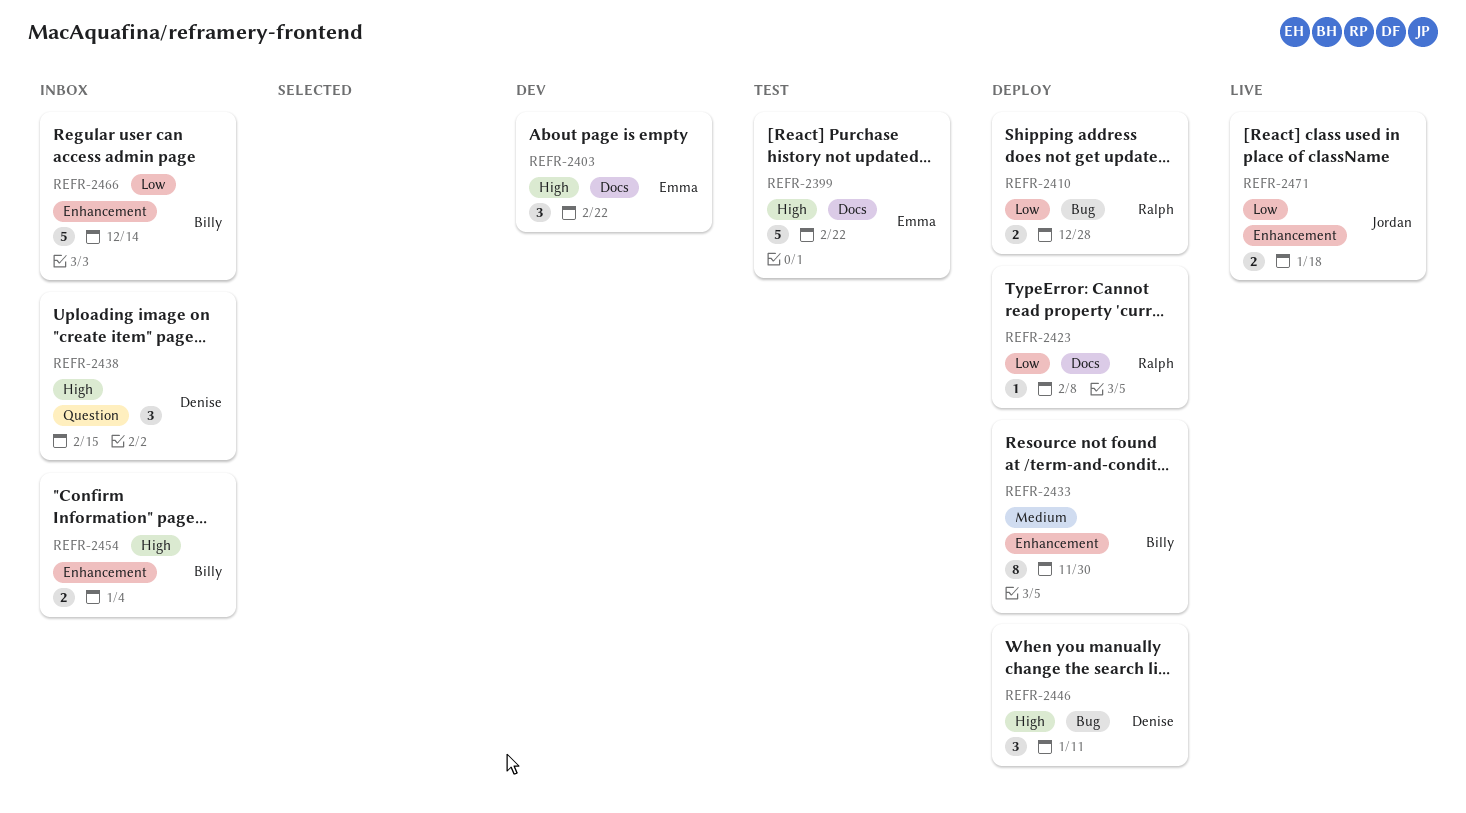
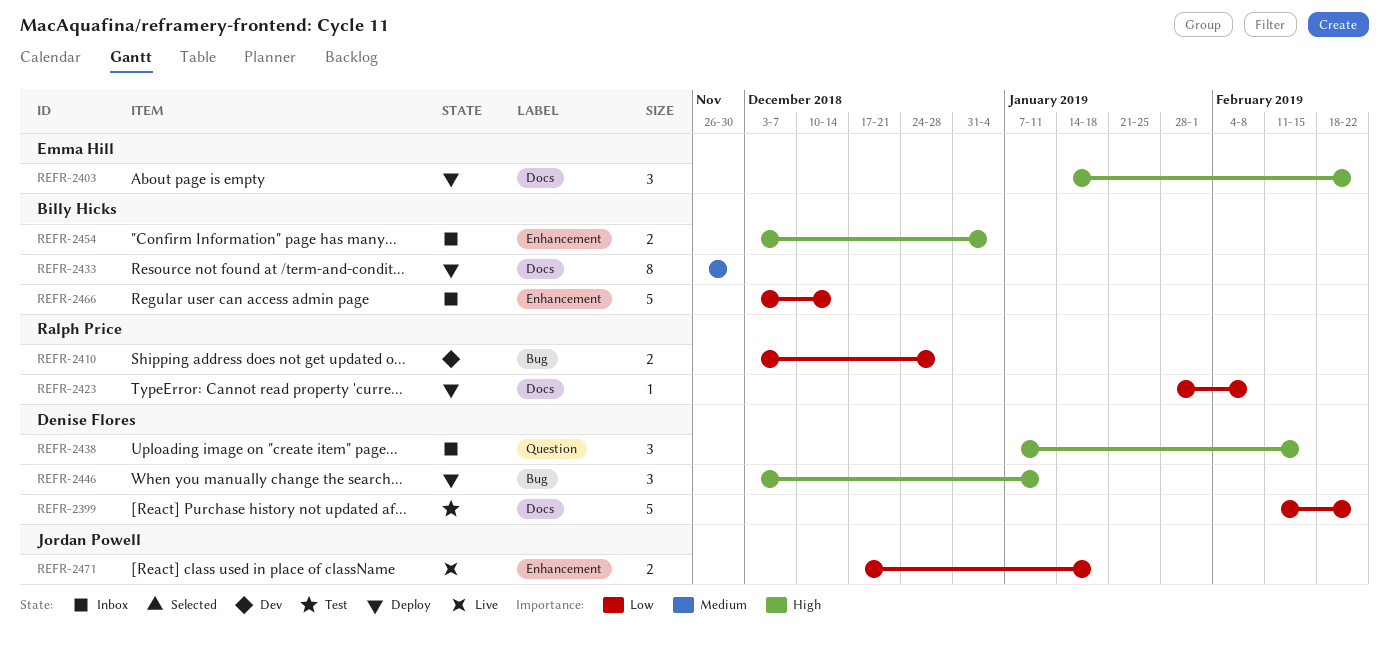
REFR-2399, owner: Emma Hill -> Denise Flores
REFR-2399, priority: High -> Low
REFR-2403, status: Dev -> Deploy
REFR-2410, status: Deploy -> Dev
REFR-2433, label: Enhancement -> Docs

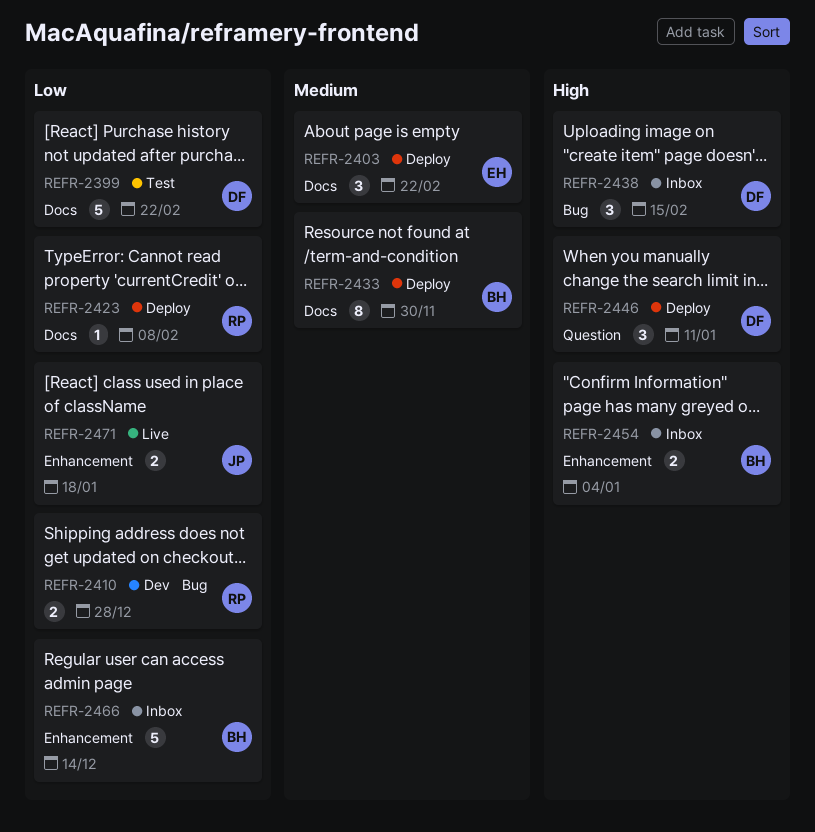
REFR-2403, priority: High -> Medium
REFR-2438, label: Question -> Bug
REFR-2446, label: Bug -> Question

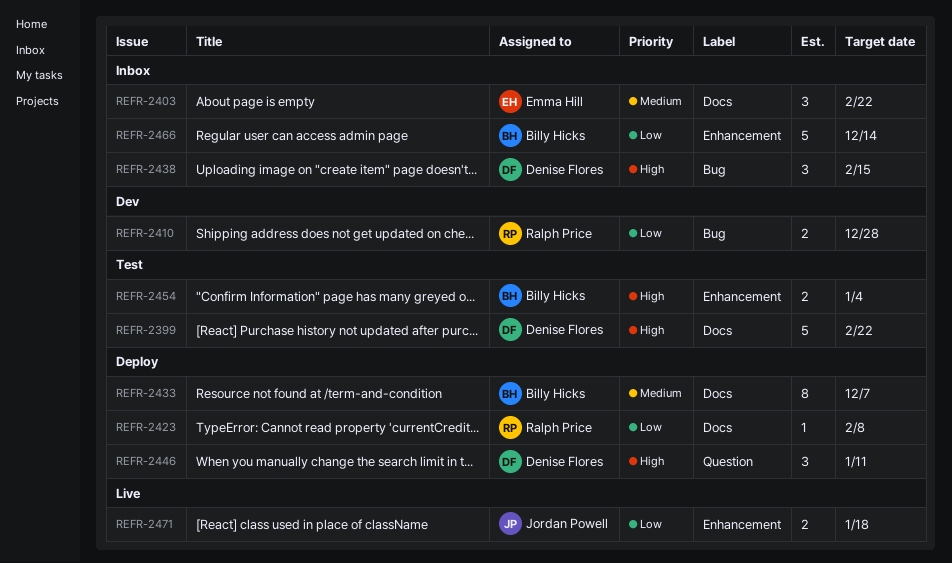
REFR-2399, priority: Low -> High
REFR-2403, status: Deploy -> Inbox
REFR-2433, due: Nov 30 -> Dec 7
REFR-2454, status: Inbox -> Test

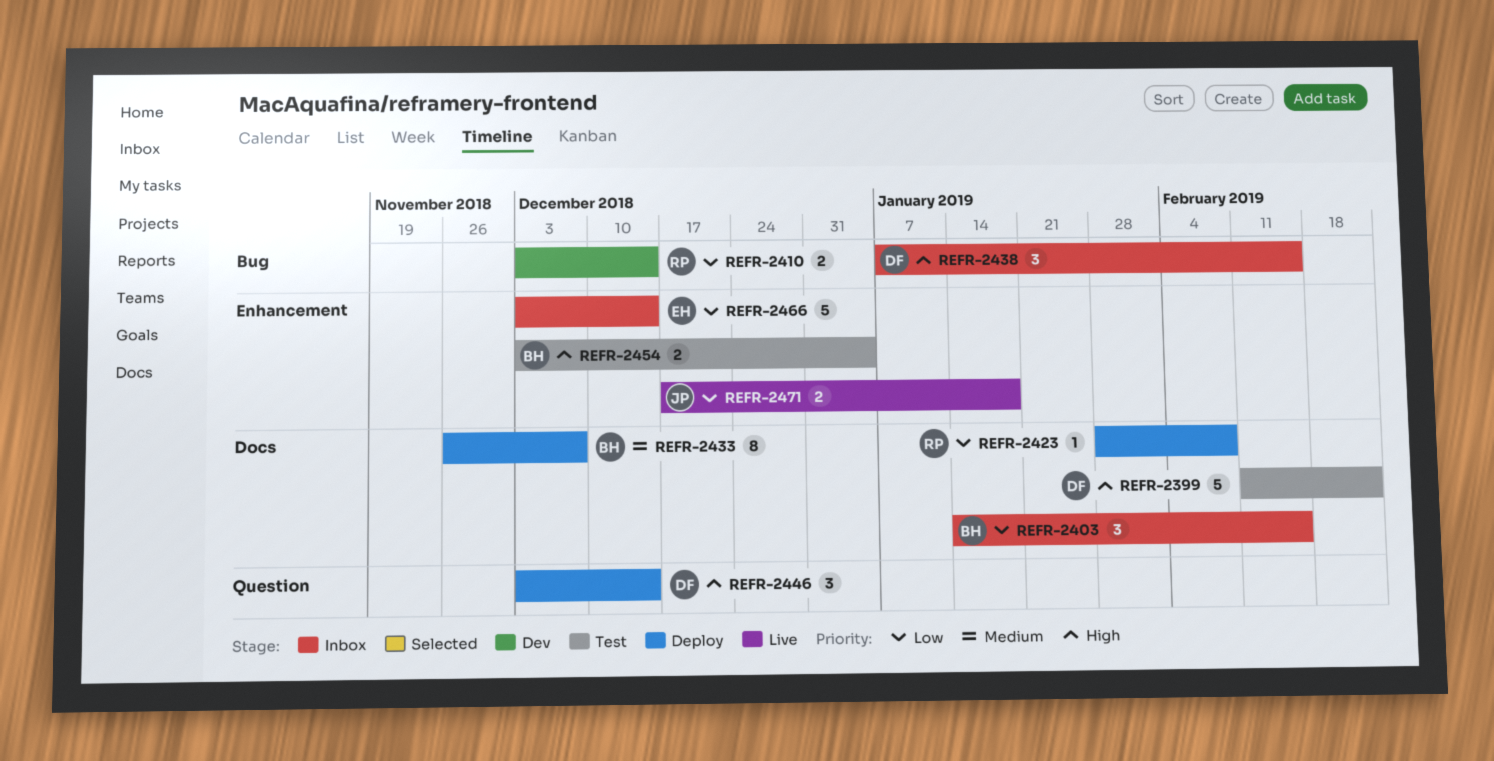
REFR-2403, owner: Emma Hill -> Billy Hicks
REFR-2403, priority: Medium -> Low
REFR-2403, due: Feb 22 -> Feb 15
REFR-2410, due: Dec 28 -> Dec 14
REFR-2446, due: Jan 11 -> Dec 14
REFR-2466, owner: Billy Hicks -> Emma Hill

